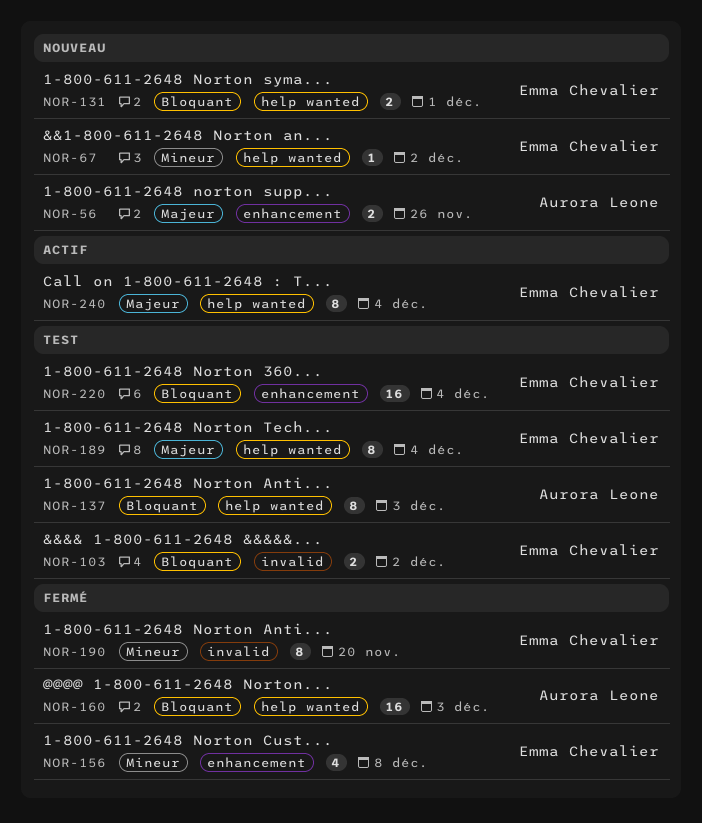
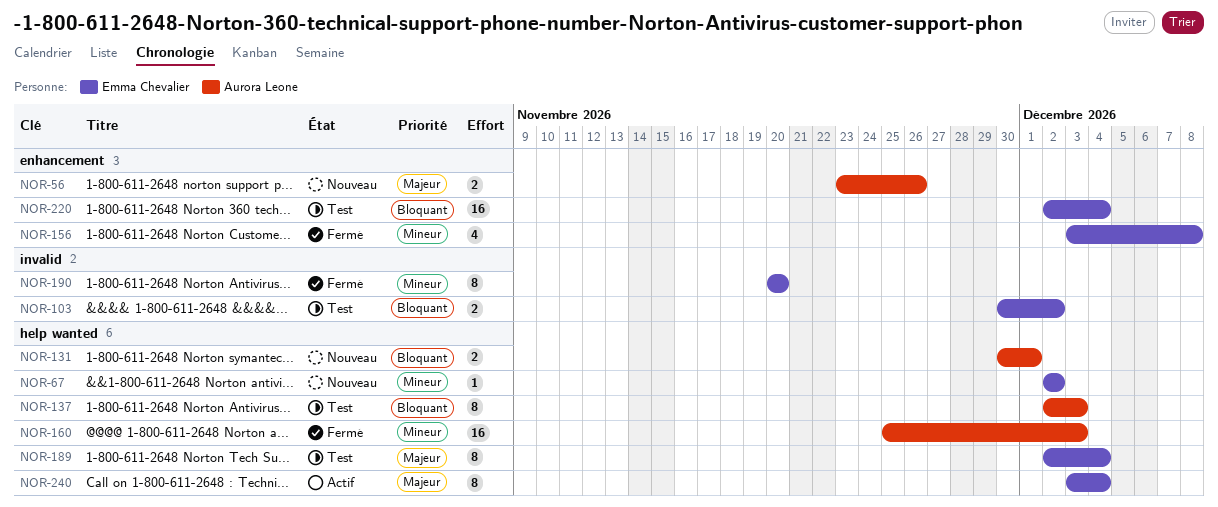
NOR-131, owner: Emma Chevalier -> Aurora Leone
NOR-160, priority: Bloquant -> Mineur

